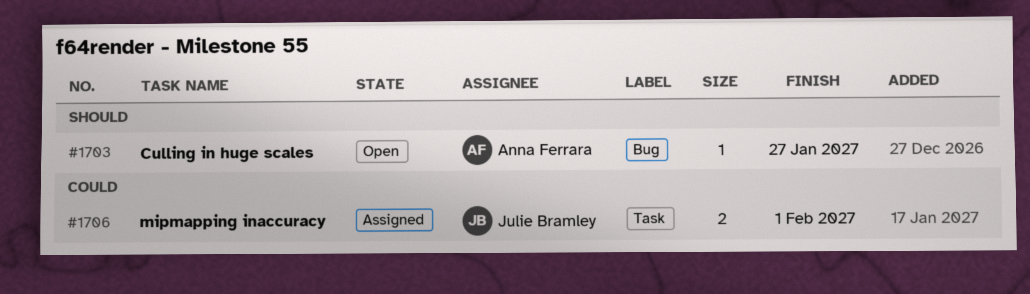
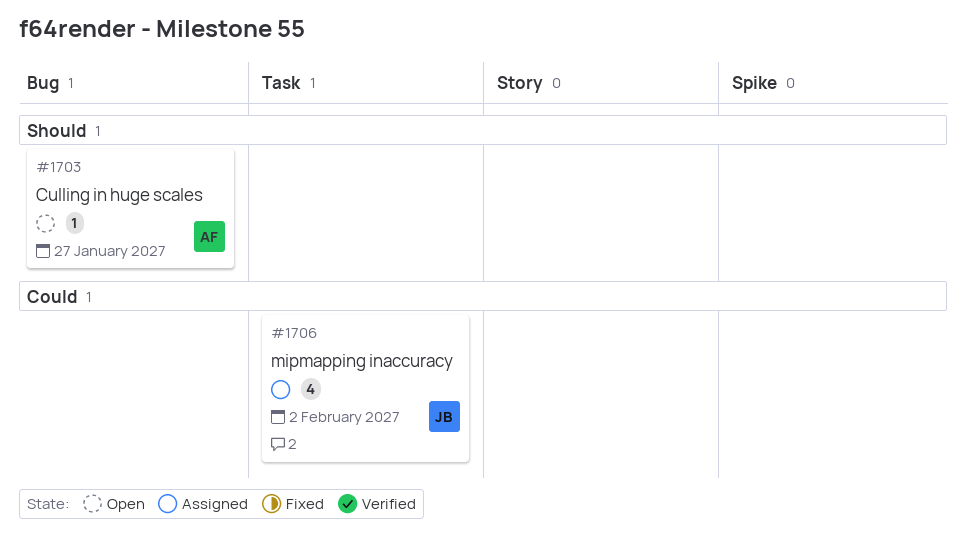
#1706, estimate: 2 -> 4
#1706, due: Feb 1 -> Feb 2

